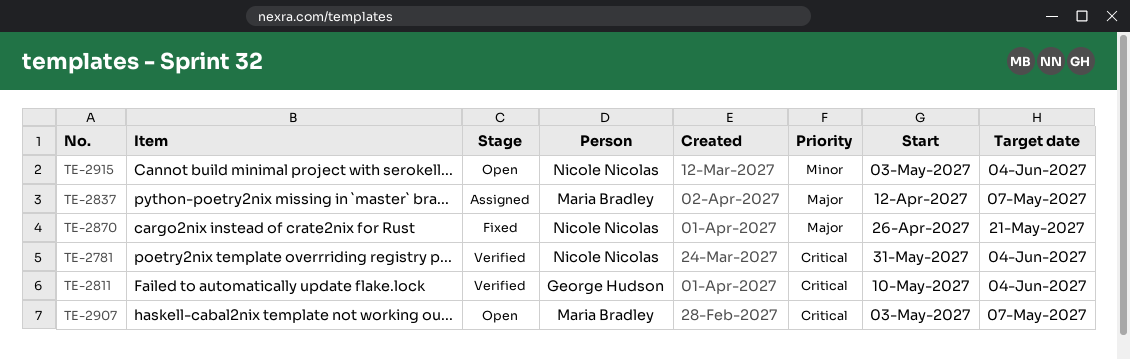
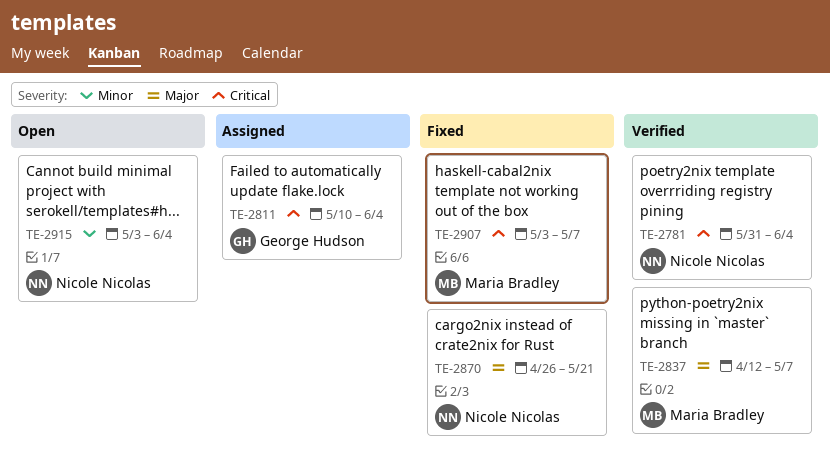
TE-2811, status: Verified -> Assigned
TE-2837, status: Assigned -> Verified
TE-2907, status: Open -> Fixed

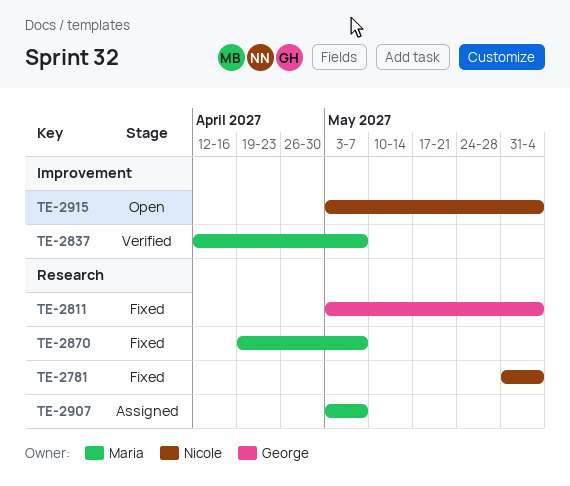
TE-2781, status: Verified -> Fixed
TE-2811, status: Assigned -> Fixed
TE-2811, start: May 10 -> May 3
TE-2870, owner: Nicole Nicolas -> Maria Bradley
TE-2870, start: Apr 26 -> Apr 19
TE-2870, due: May 21 -> May 7
TE-2907, status: Fixed -> Assigned

